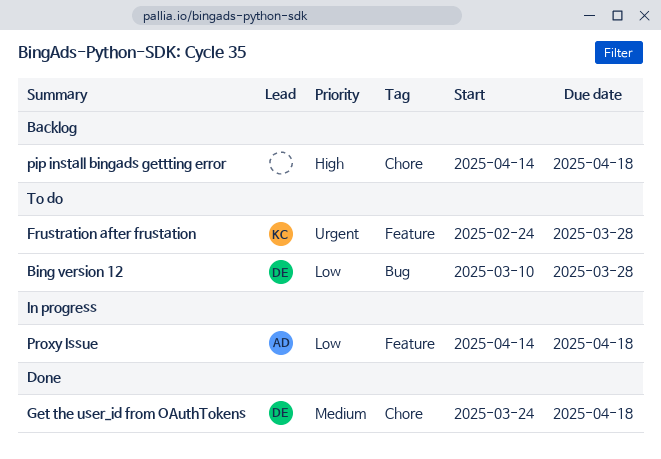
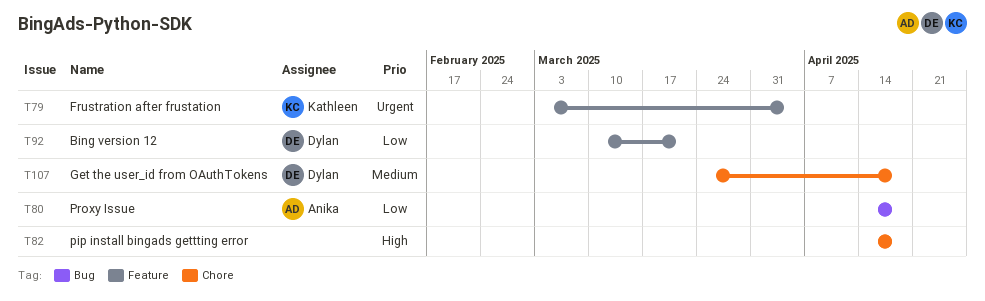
Bing version 12, label: Bug -> Feature
Bing version 12, due: Mar 28 -> Mar 21
Frustration after frustation, start: Feb 24 -> Mar 3
Frustration after frustation, due: Mar 28 -> Apr 4
Proxy Issue, label: Feature -> Bug

